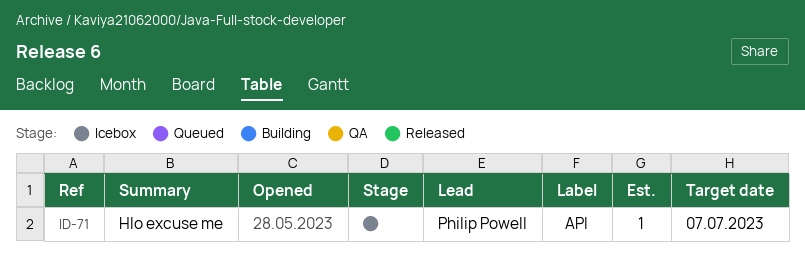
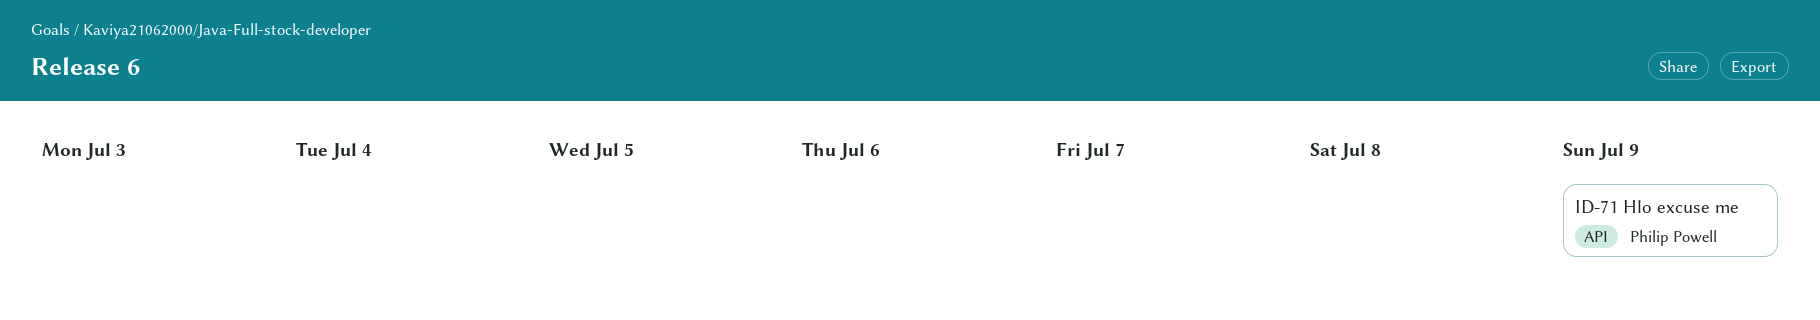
ID-71, due: Jul 7 -> Jul 9

